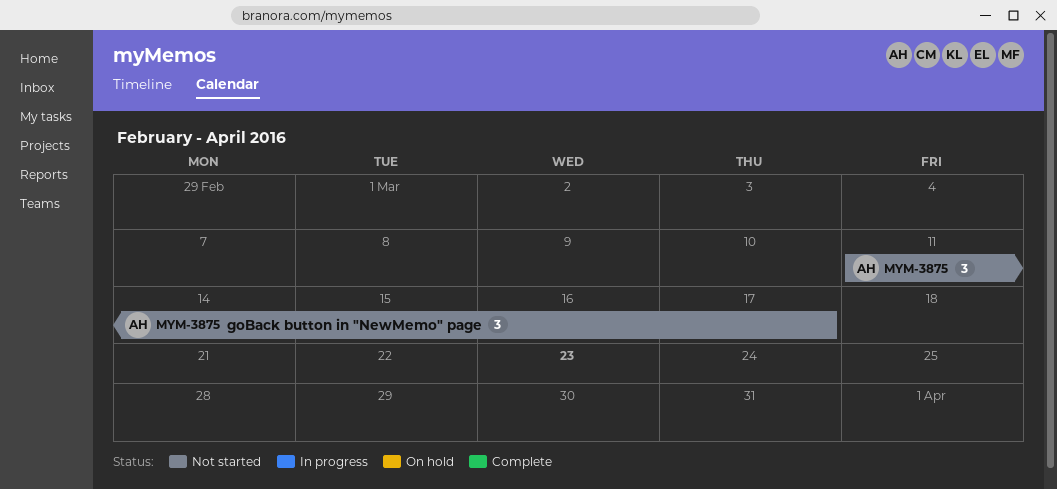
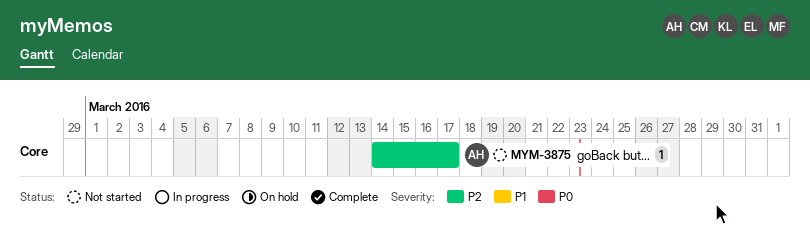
MYM-3875, estimate: 3 -> 1
MYM-3875, start: Mar 11 -> Mar 14

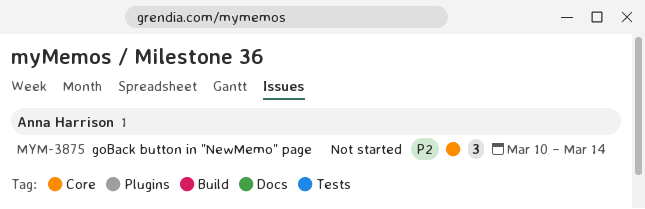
MYM-3875, estimate: 1 -> 3
MYM-3875, start: Mar 14 -> Mar 10
MYM-3875, due: Mar 17 -> Mar 14

